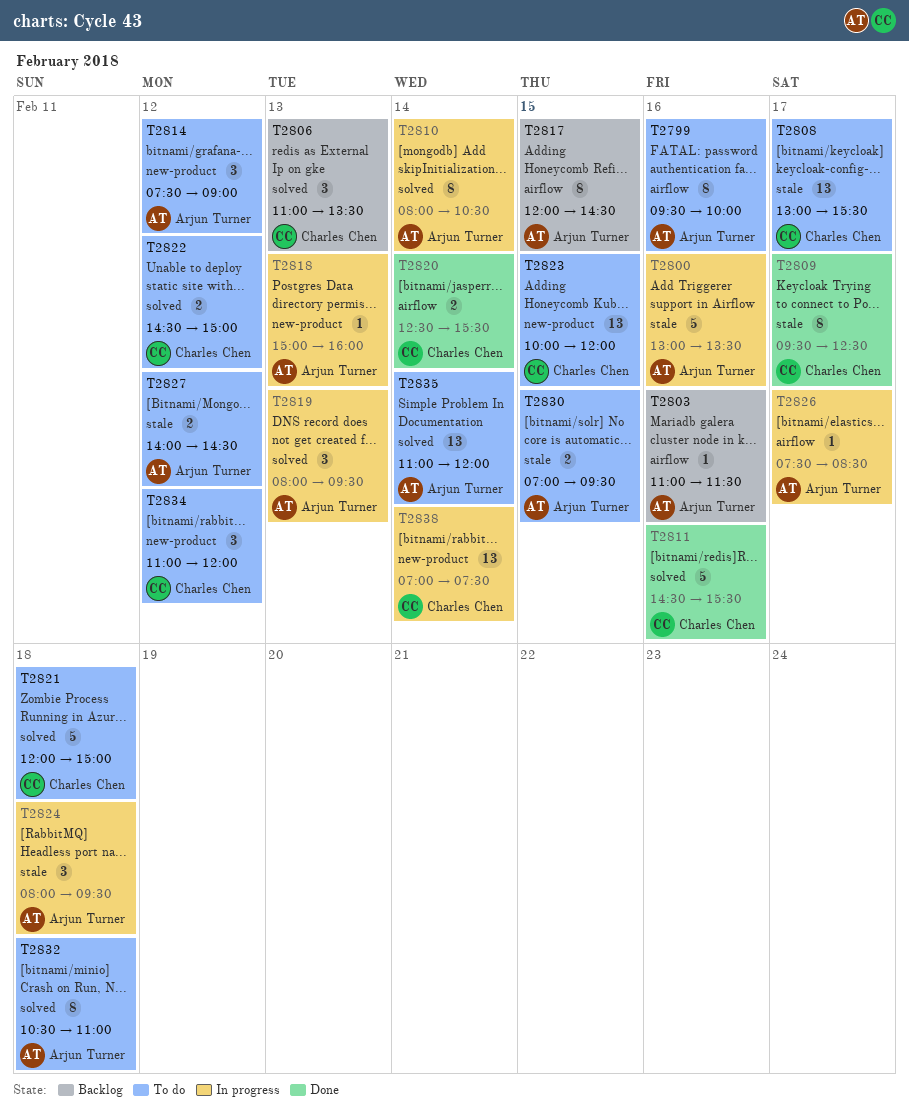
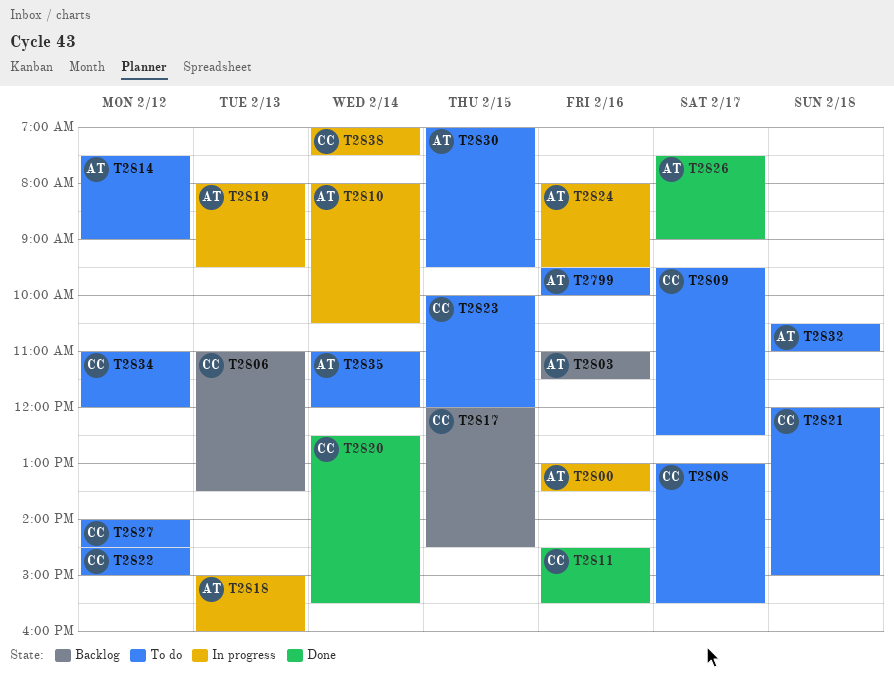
T2809, status: Done -> To do
T2817, owner: Arjun Turner -> Charles Chen
T2824, day: Feb 18 -> Feb 16
T2826, status: In progress -> Done
T2826, ends: 08:30 -> 09:00
T2827, owner: Arjun Turner -> Charles Chen

